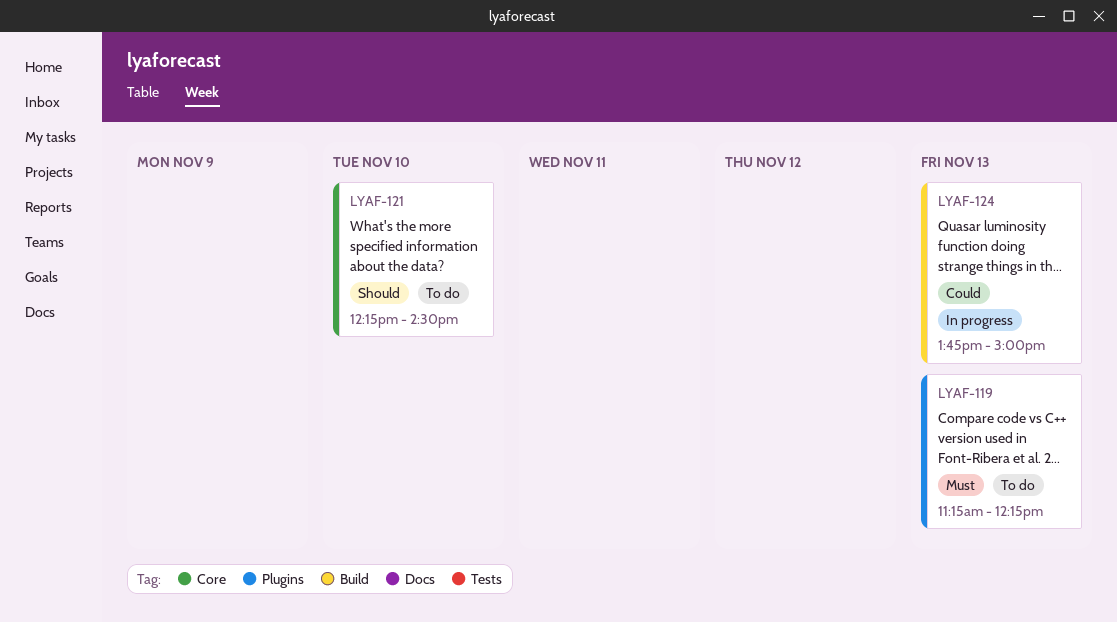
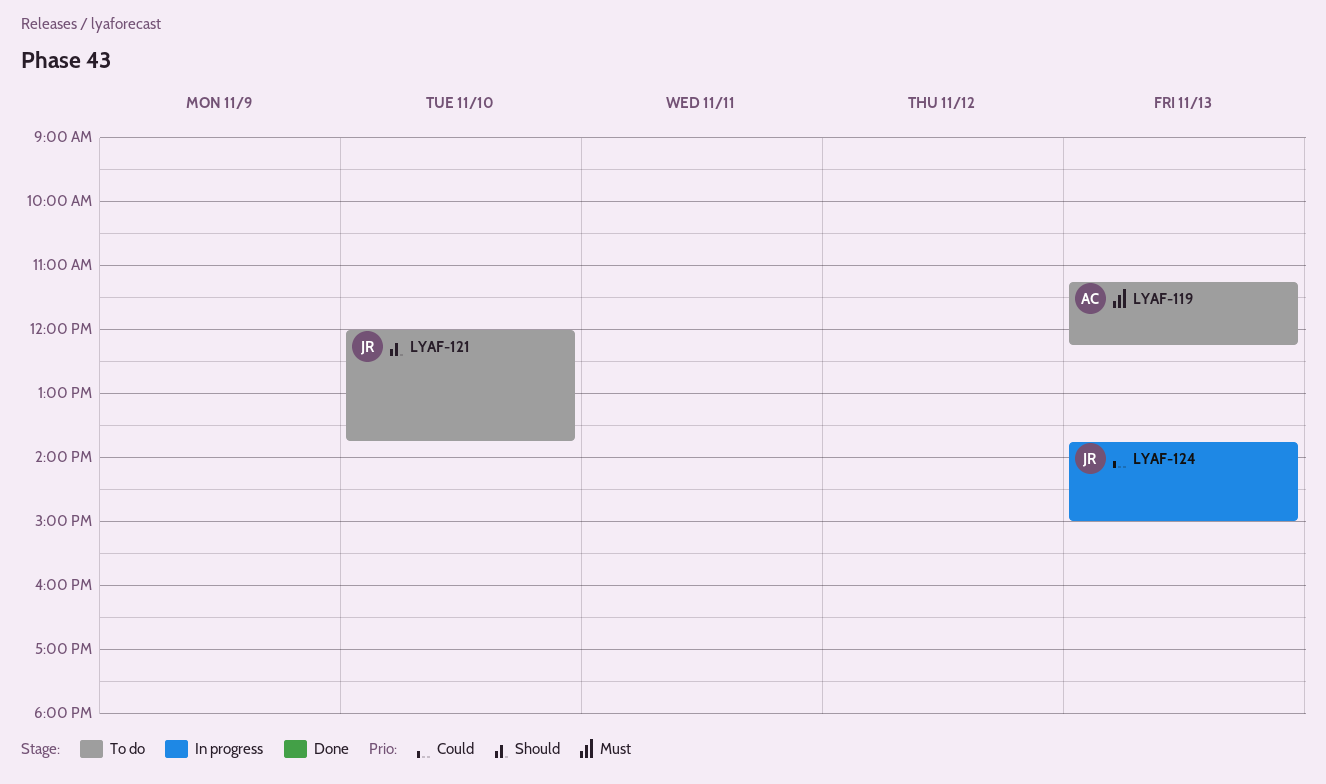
LYAF-121, begins: 12:15 -> 12:00
LYAF-121, ends: 14:30 -> 13:45

